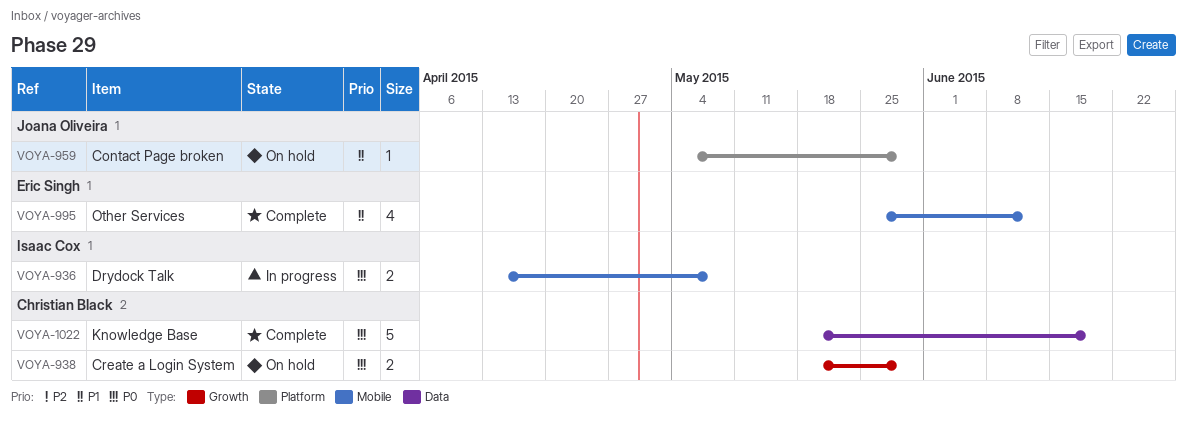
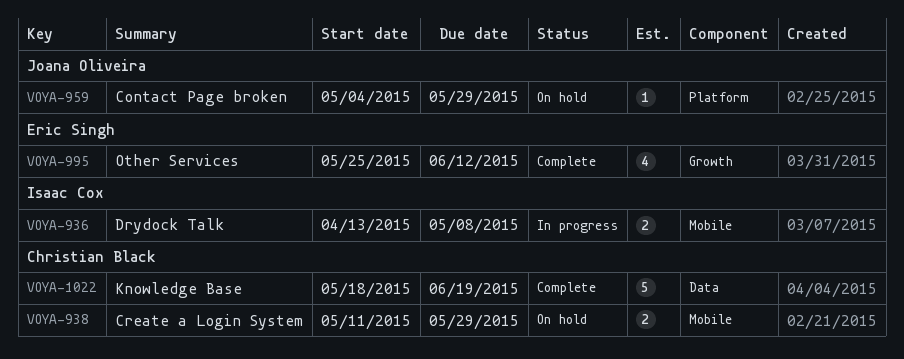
VOYA-938, label: Growth -> Mobile
VOYA-938, start: May 18 -> May 11
VOYA-995, label: Mobile -> Growth

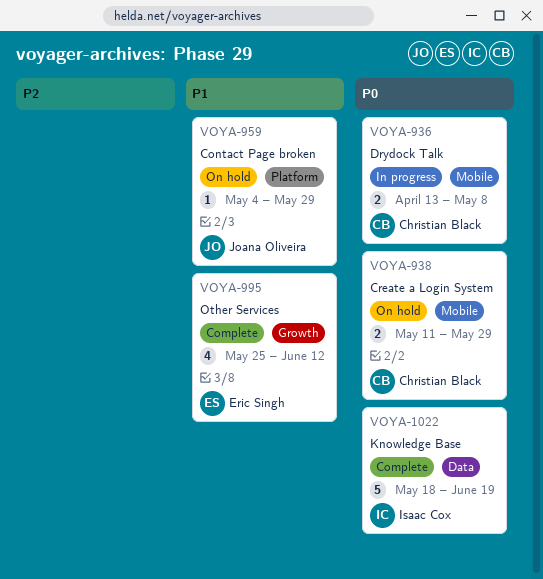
VOYA-936, owner: Isaac Cox -> Christian Black
VOYA-1022, owner: Christian Black -> Isaac Cox

